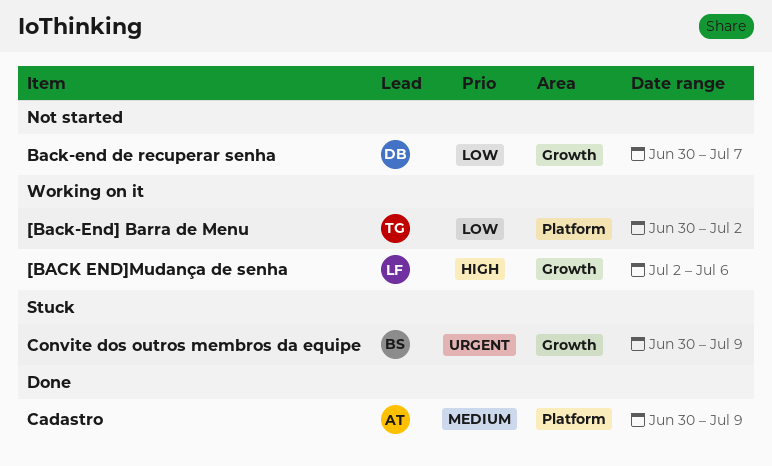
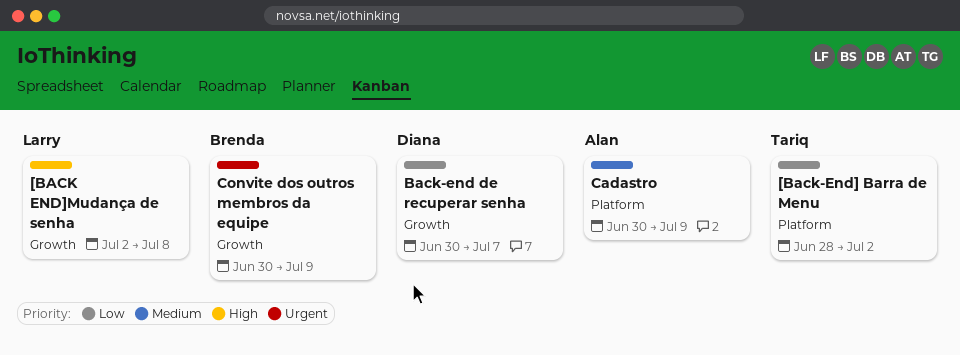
[BACK END]Mudança de senha, due: Jul 6 -> Jul 8
[Back-End] Barra de Menu, start: Jun 30 -> Jun 28

